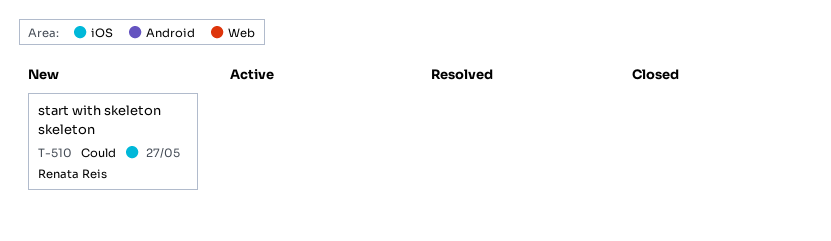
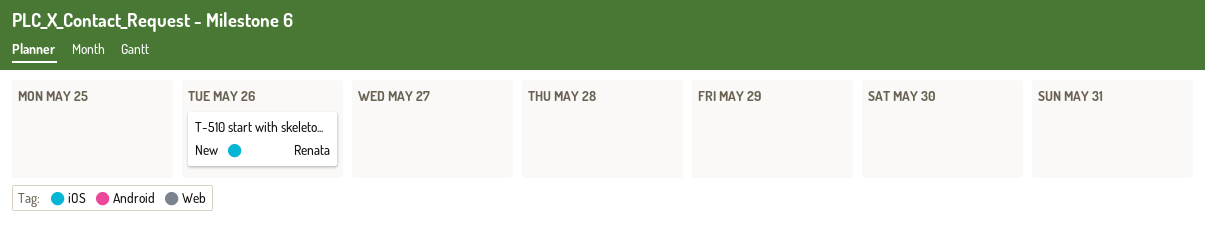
T-510, due: May 27 -> May 26

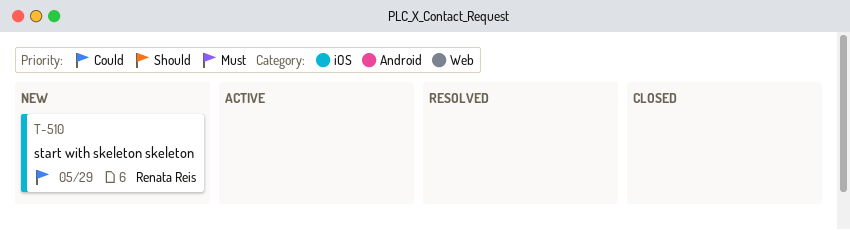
T-510, due: May 26 -> May 29

